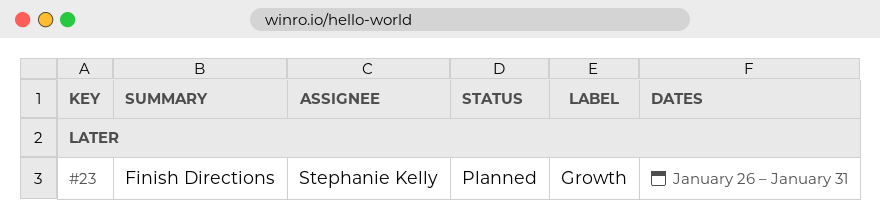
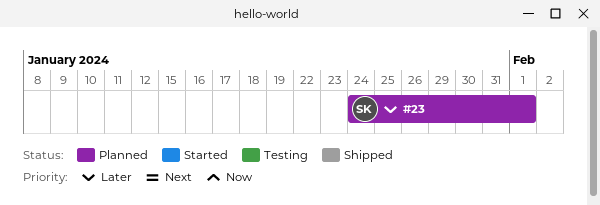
#23, start: Jan 26 -> Jan 24
#23, due: Jan 31 -> Feb 1

